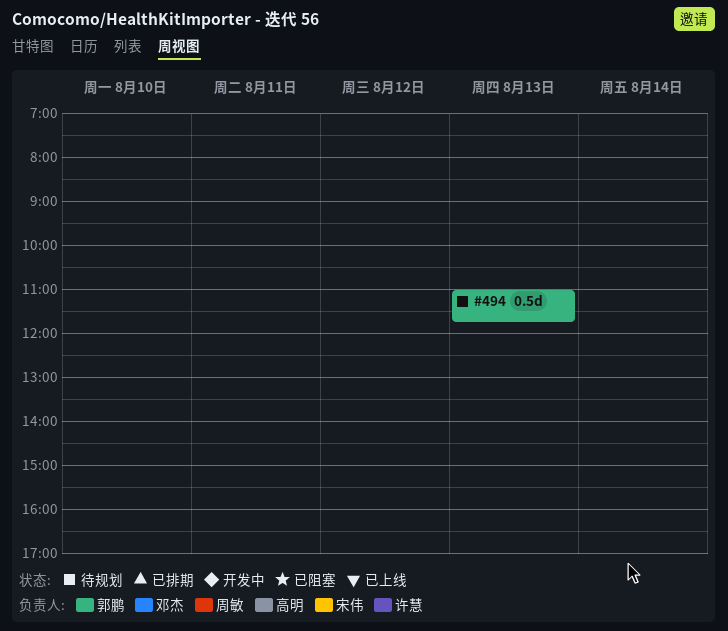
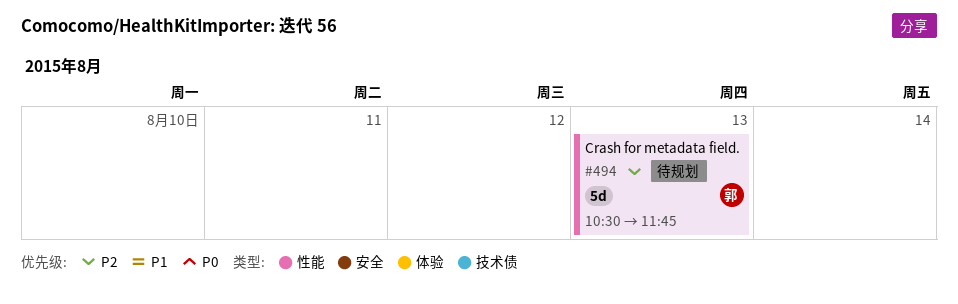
#494, estimate: 0.5d -> 5d
#494, begins: 11:00 -> 10:30

